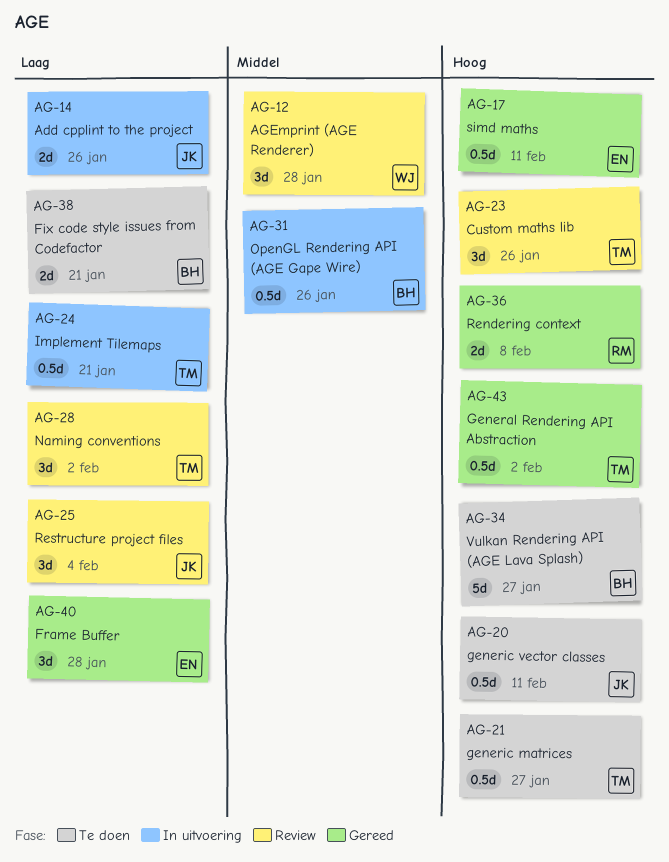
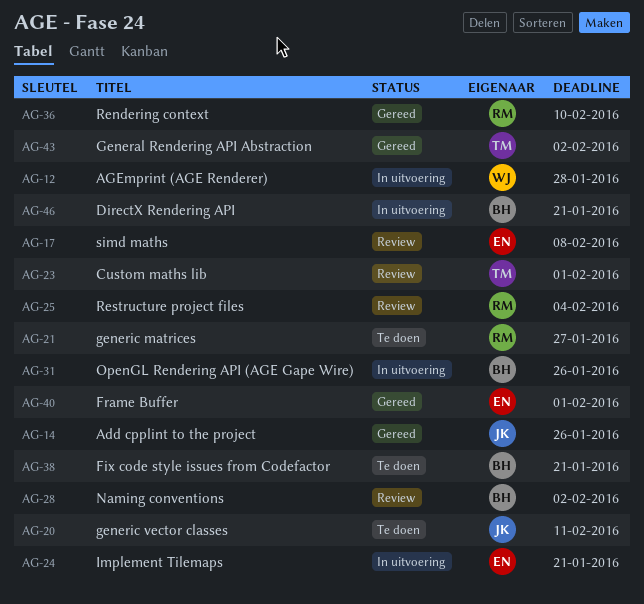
AG-12, status: Review -> In uitvoering
AG-14, status: In uitvoering -> Gereed
AG-17, status: Gereed -> Review
AG-17, due: Feb 11 -> Feb 8
AG-21, owner: TM -> RM
AG-23, due: Jan 26 -> Feb 1
AG-24, owner: TM -> EN
AG-25, owner: JK -> RM
AG-28, owner: TM -> BH
AG-34: present -> none
AG-36, due: Feb 8 -> Feb 10
AG-40, due: Jan 28 -> Feb 1
AG-46: none -> present

